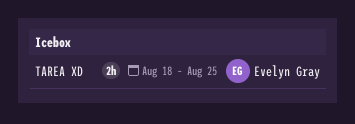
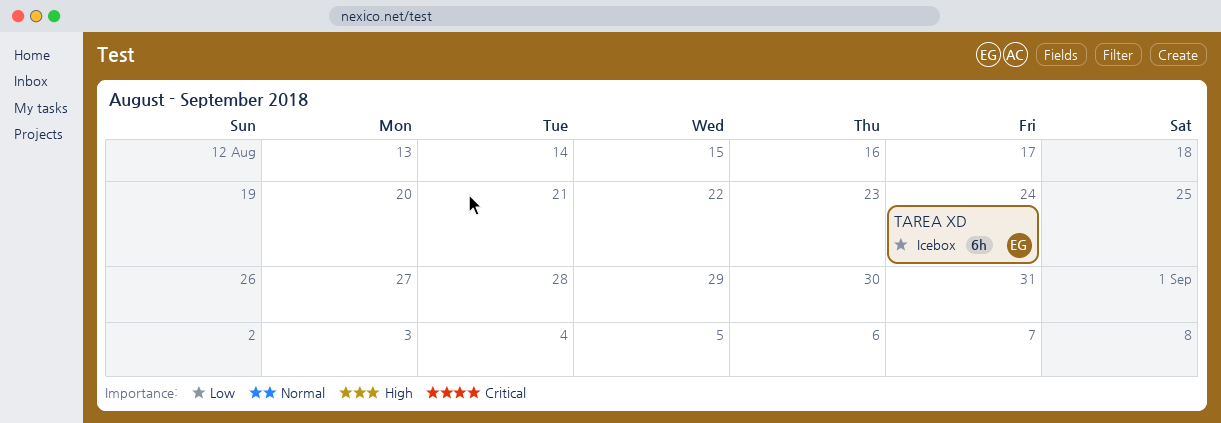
TAREA XD, estimate: 2h -> 6h
TAREA XD, due: Aug 25 -> Aug 24

